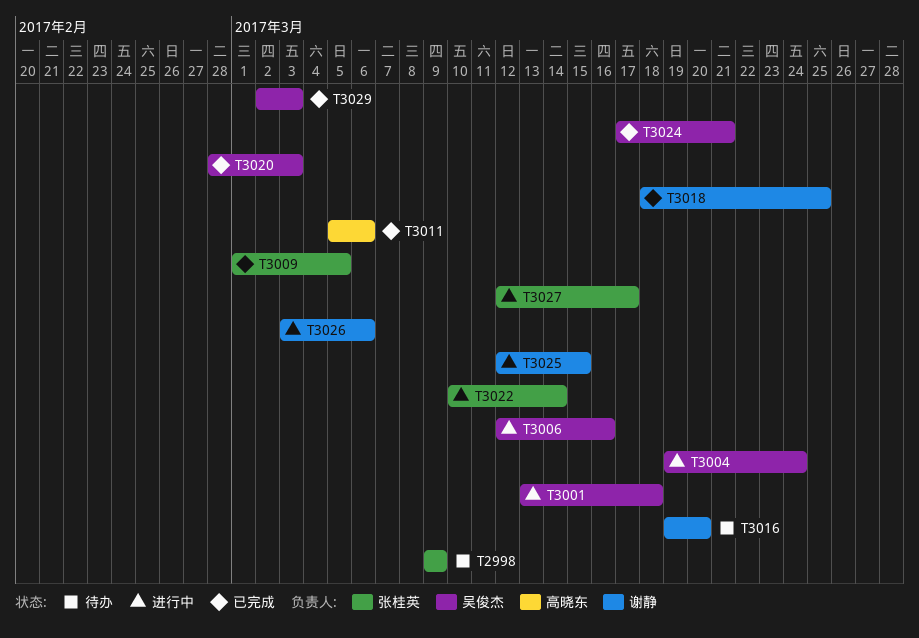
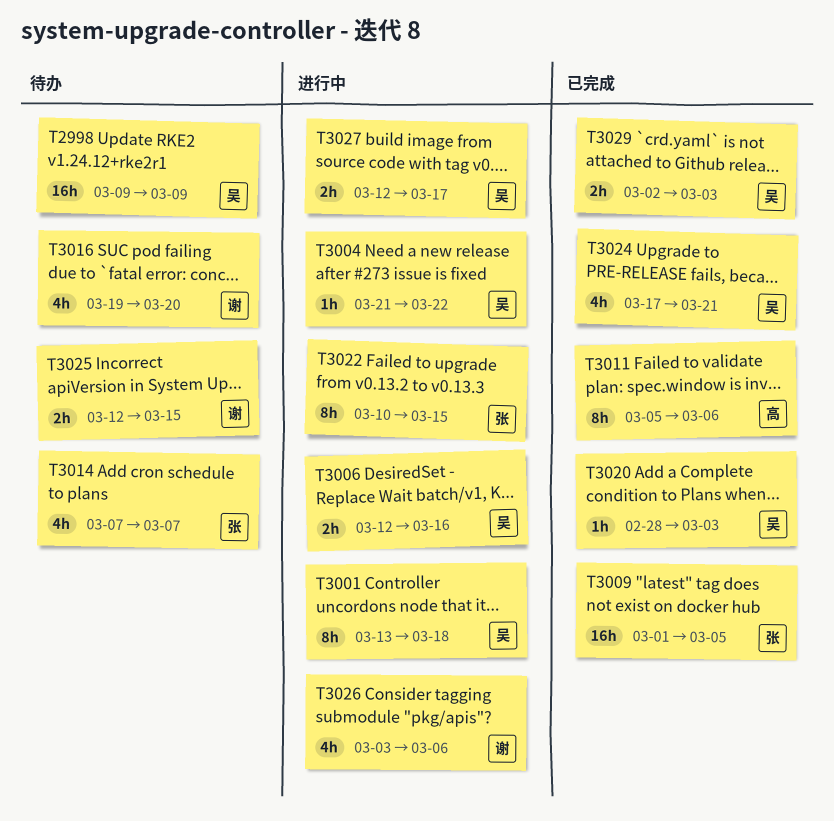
T2998, owner: 张桂英 -> 吴俊杰
T3004, start: Mar 19 -> Mar 21
T3004, due: Mar 24 -> Mar 22
T3014: none -> present
T3018: present -> none
T3022, due: Mar 14 -> Mar 15
T3025, status: 进行中 -> 待办
T3027, owner: 张桂英 -> 吴俊杰

